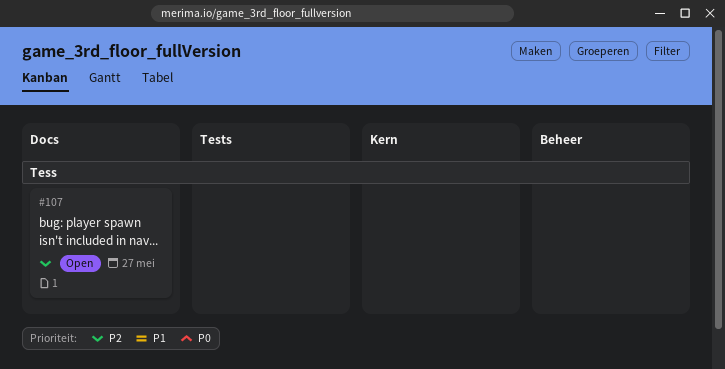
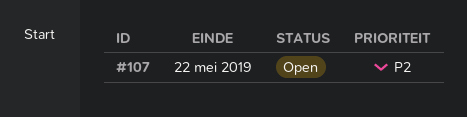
#107, due: May 27 -> May 22

